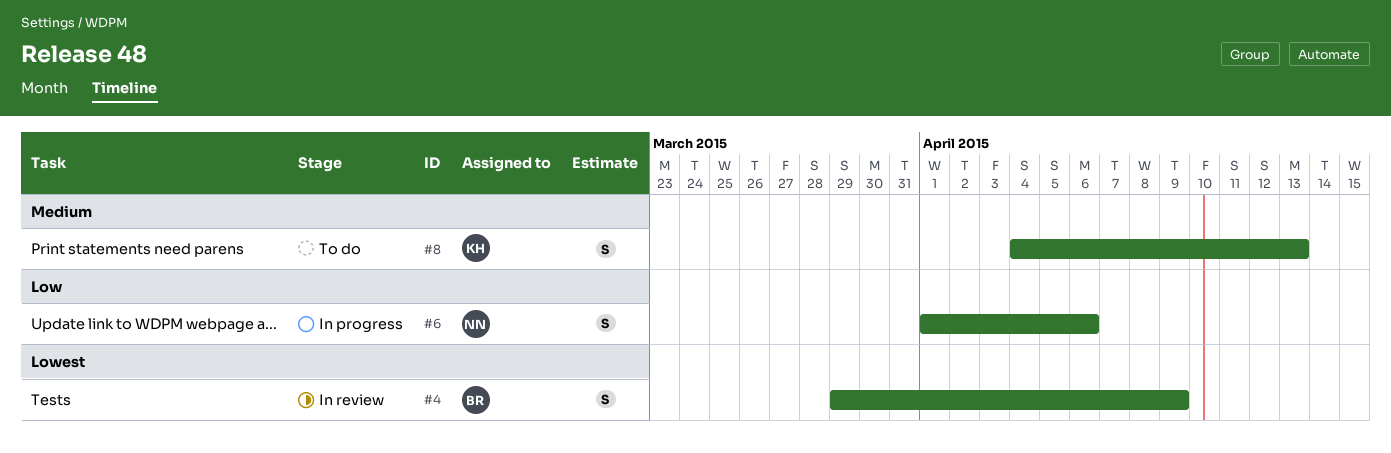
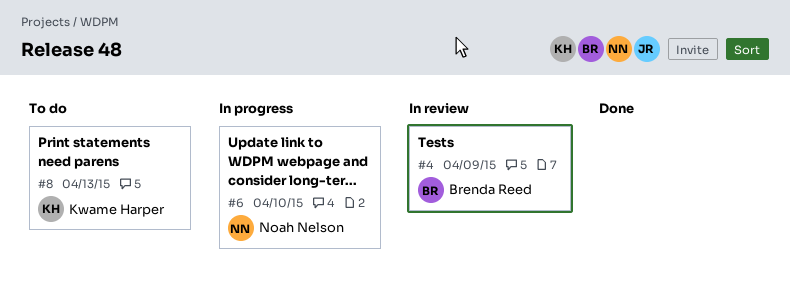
#6, due: Apr 6 -> Apr 10

